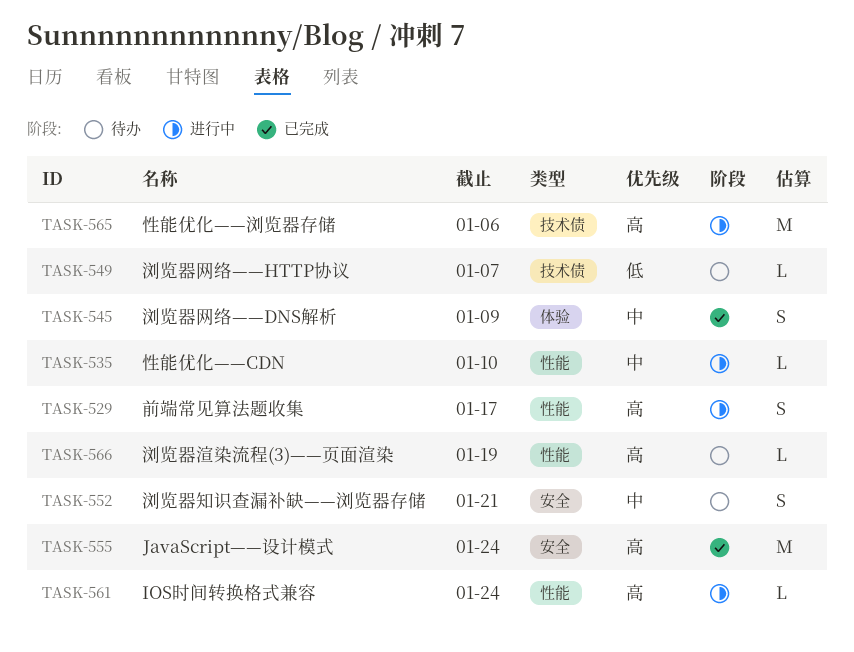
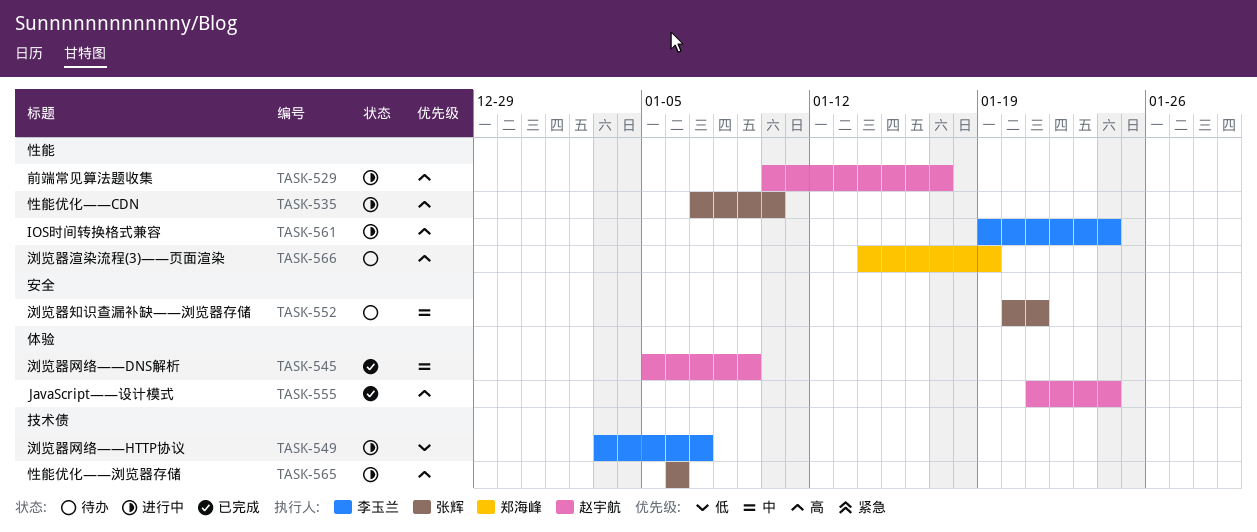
TASK-535, priority: 中 -> 高
TASK-549, status: 待办 -> 进行中
TASK-555, label: 安全 -> 体验

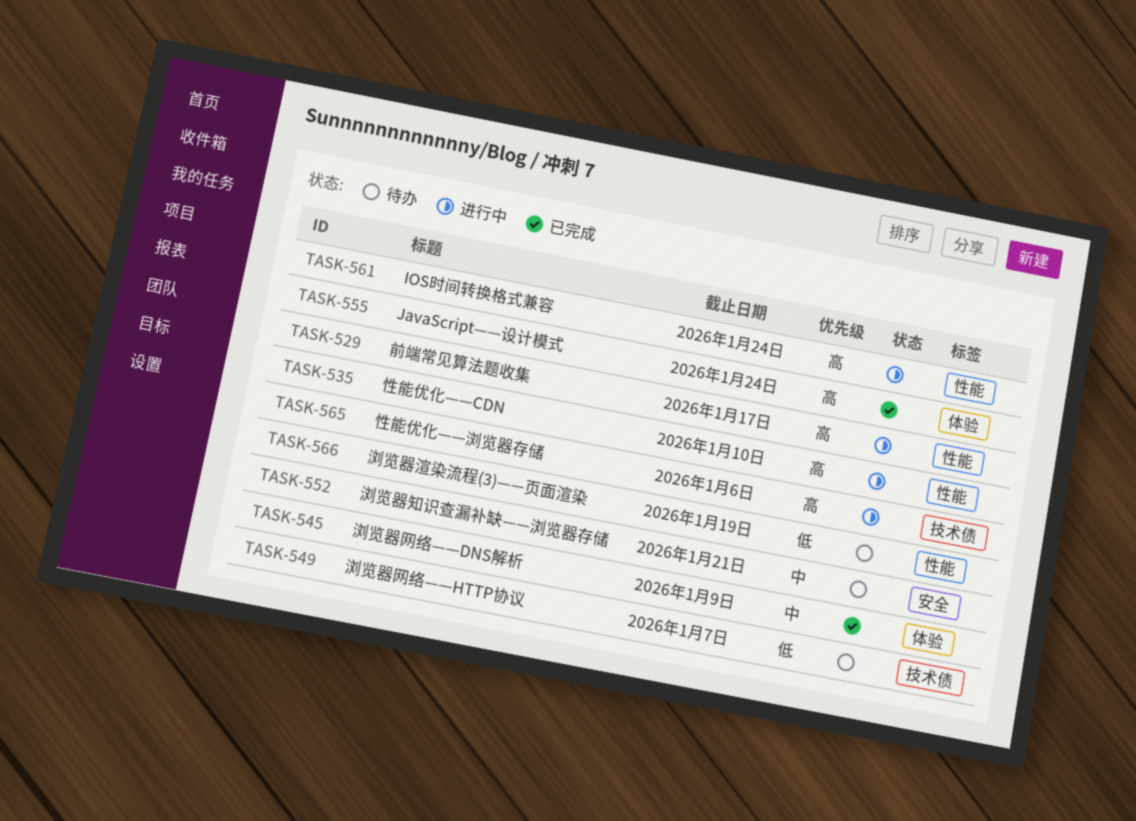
TASK-549, status: 进行中 -> 待办
TASK-566, priority: 高 -> 低

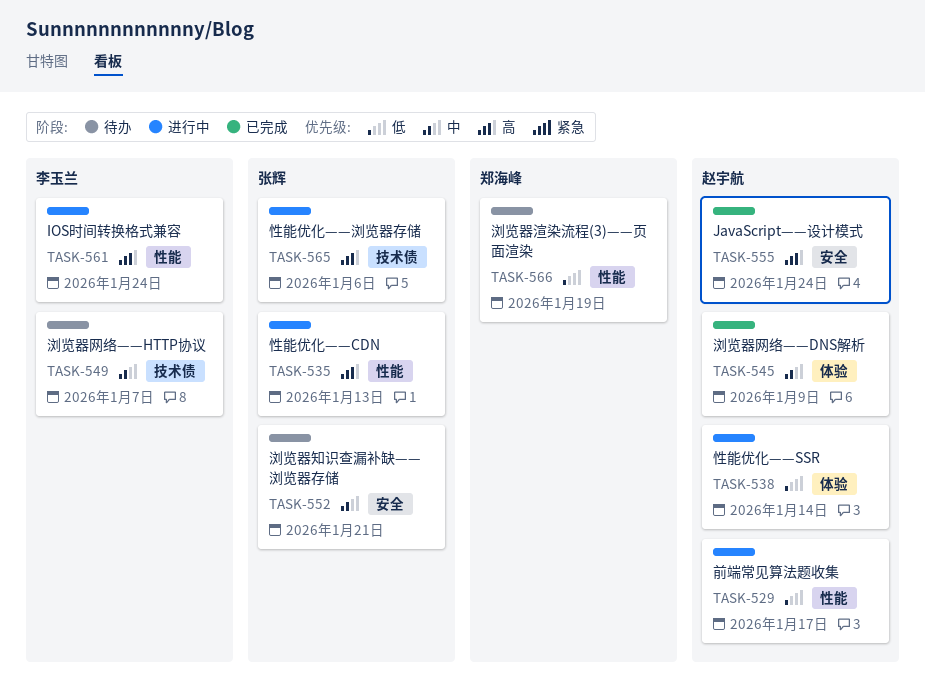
TASK-529, priority: 高 -> 低
TASK-535, due: Jan 10 -> Jan 13
TASK-538: none -> present
TASK-549, priority: 低 -> 中
TASK-555, label: 体验 -> 安全

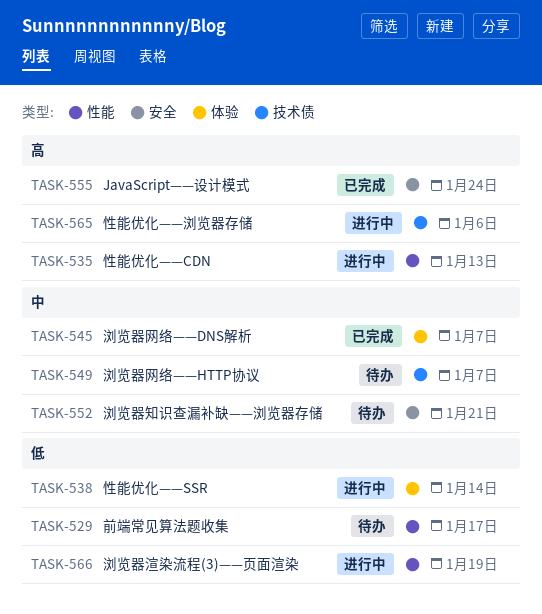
TASK-529, status: 进行中 -> 待办
TASK-545, due: Jan 9 -> Jan 7
TASK-561: present -> none
TASK-566, status: 待办 -> 进行中

